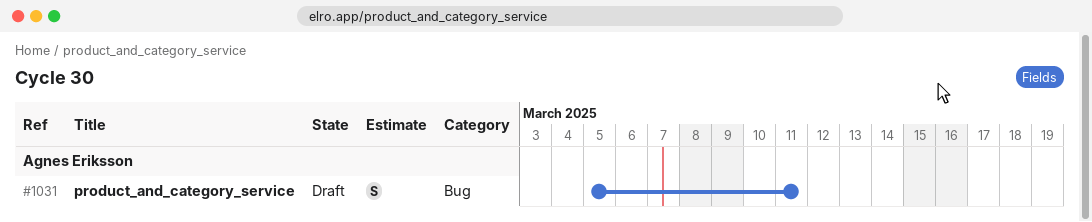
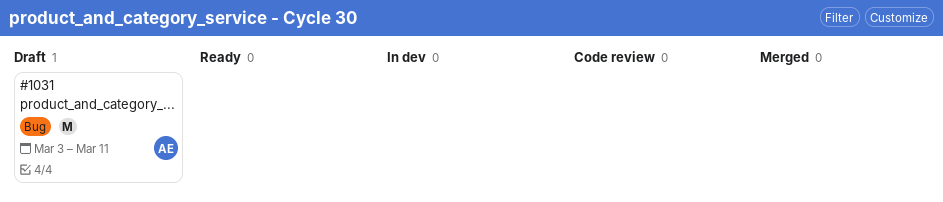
#1031, estimate: S -> M
#1031, start: Mar 5 -> Mar 3

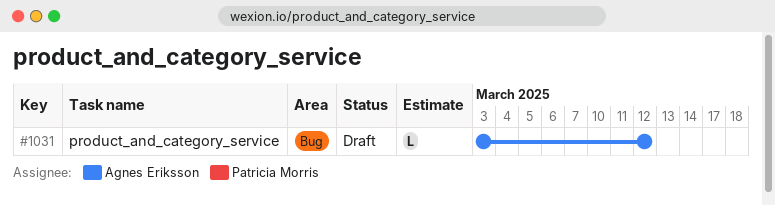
#1031, estimate: M -> L
#1031, due: Mar 11 -> Mar 12

